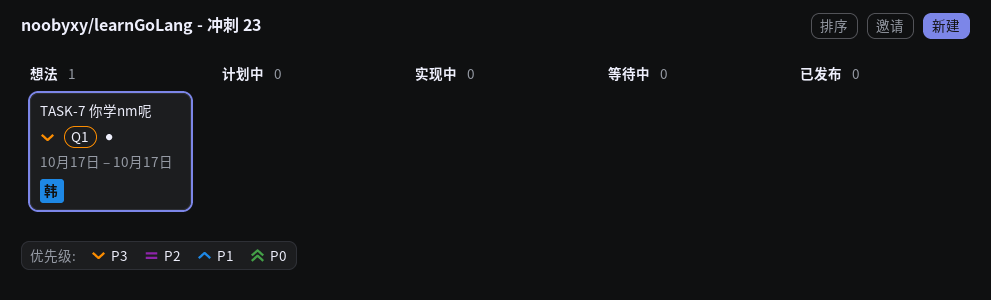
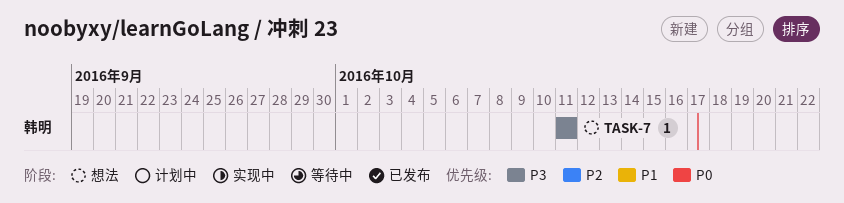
TASK-7, start: Oct 17 -> Oct 11
TASK-7, due: Oct 17 -> Oct 11

